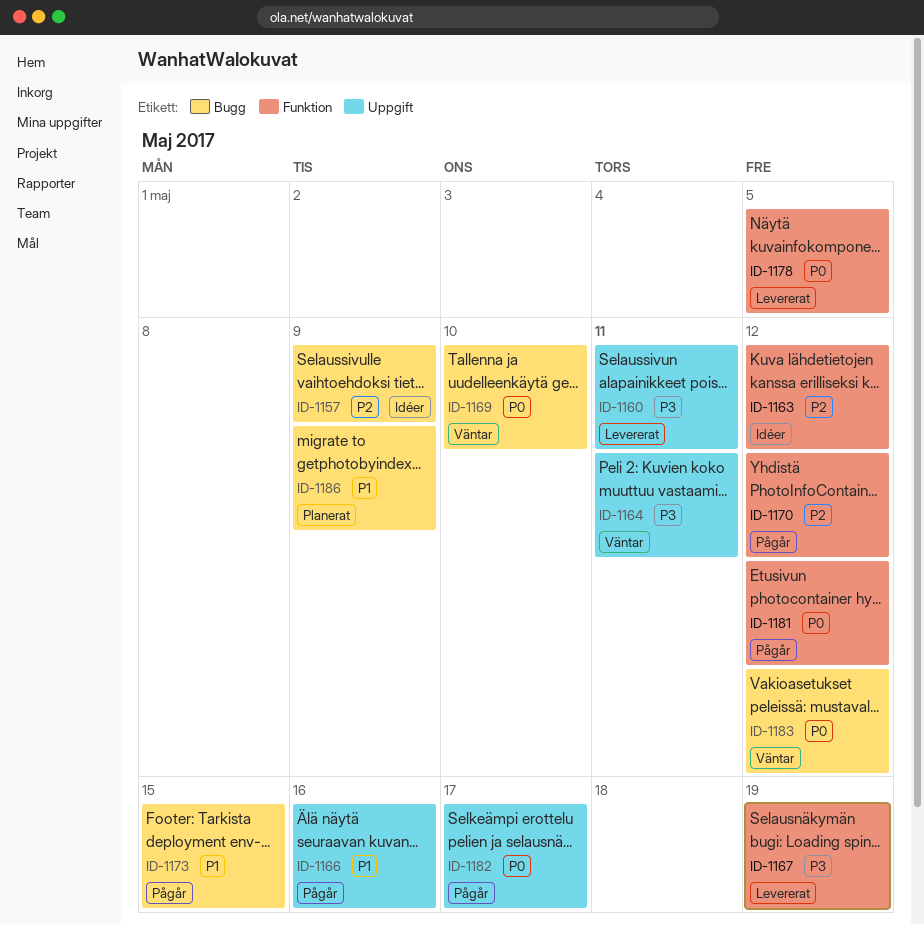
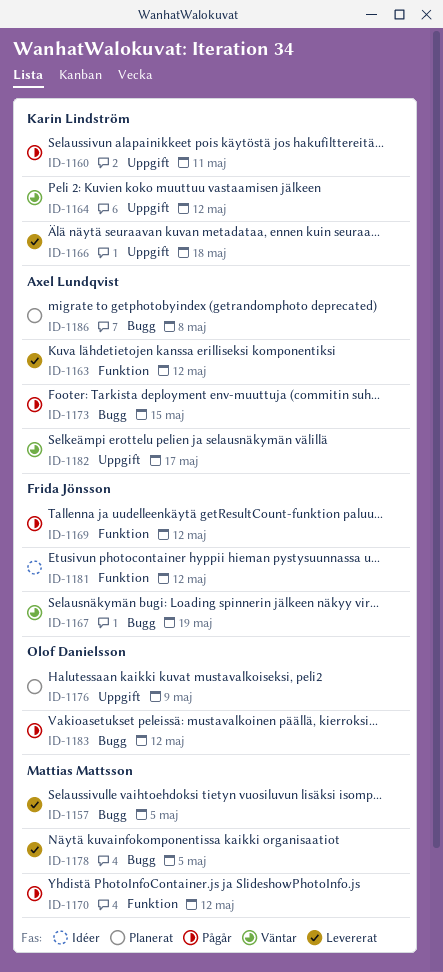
ID-1157, status: Idéer -> Levererat
ID-1157, due: May 9 -> May 5
ID-1160, status: Levererat -> Pågår
ID-1163, status: Idéer -> Levererat
ID-1164, due: May 11 -> May 12
ID-1166, status: Pågår -> Levererat
ID-1166, due: May 16 -> May 18
ID-1167, status: Levererat -> Väntar
ID-1167, label: Funktion -> Bugg
ID-1169, status: Väntar -> Pågår
ID-1169, label: Bugg -> Funktion
ID-1169, due: May 10 -> May 12
ID-1176: none -> present
ID-1178, label: Funktion -> Bugg
ID-1181, status: Pågår -> Idéer
ID-1182, status: Pågår -> Väntar
ID-1183, status: Väntar -> Pågår
ID-1186, due: May 9 -> May 8

